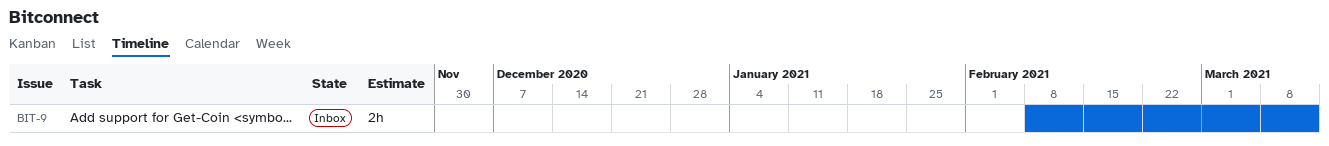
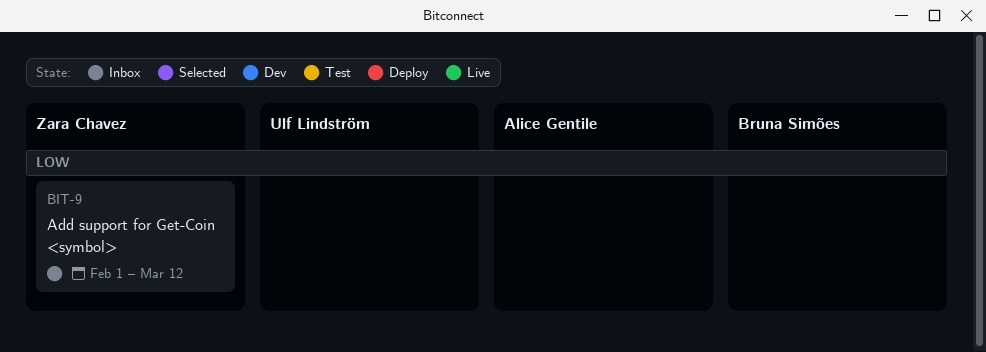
BIT-9, start: Feb 8 -> Feb 1

